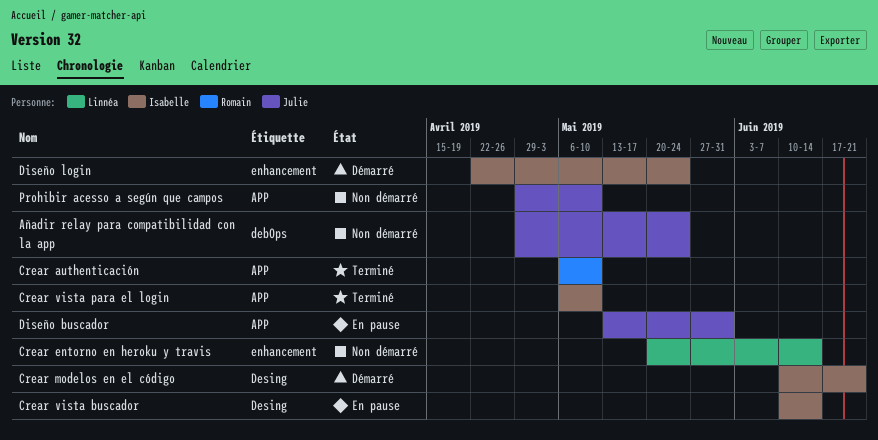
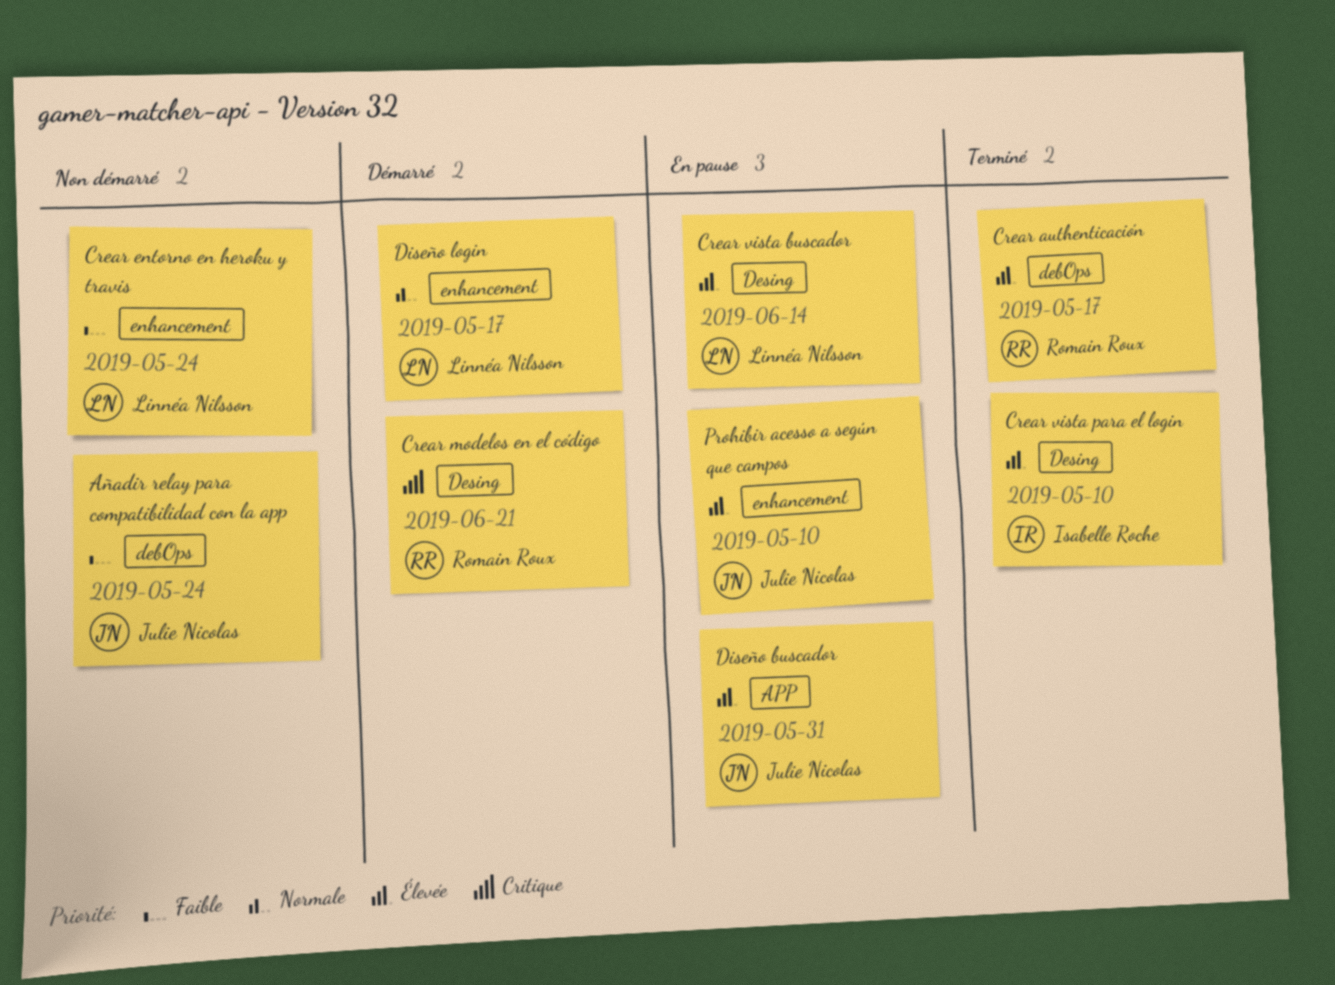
Crear authenticación, label: APP -> debOps
Crear authenticación, due: May 10 -> May 17
Crear entorno en heroku y travis, due: Jun 14 -> May 24
Crear modelos en el código, owner: Isabelle Roche -> Romain Roux
Crear vista buscador, owner: Isabelle Roche -> Linnéa Nilsson
Crear vista para el login, label: APP -> Desing
Diseño login, owner: Isabelle Roche -> Linnéa Nilsson
Diseño login, due: May 24 -> May 17
Prohibir acesso a según que campos, status: Non démarré -> En pause
Prohibir acesso a según que campos, label: APP -> enhancement

